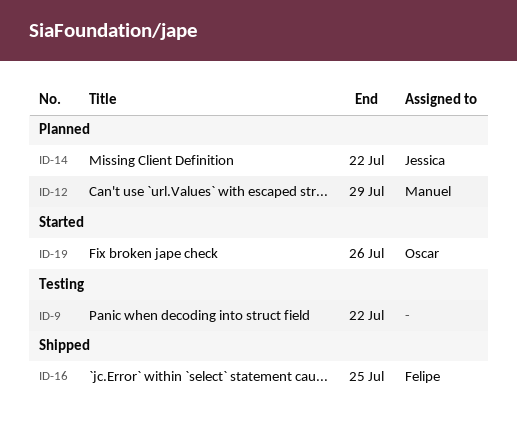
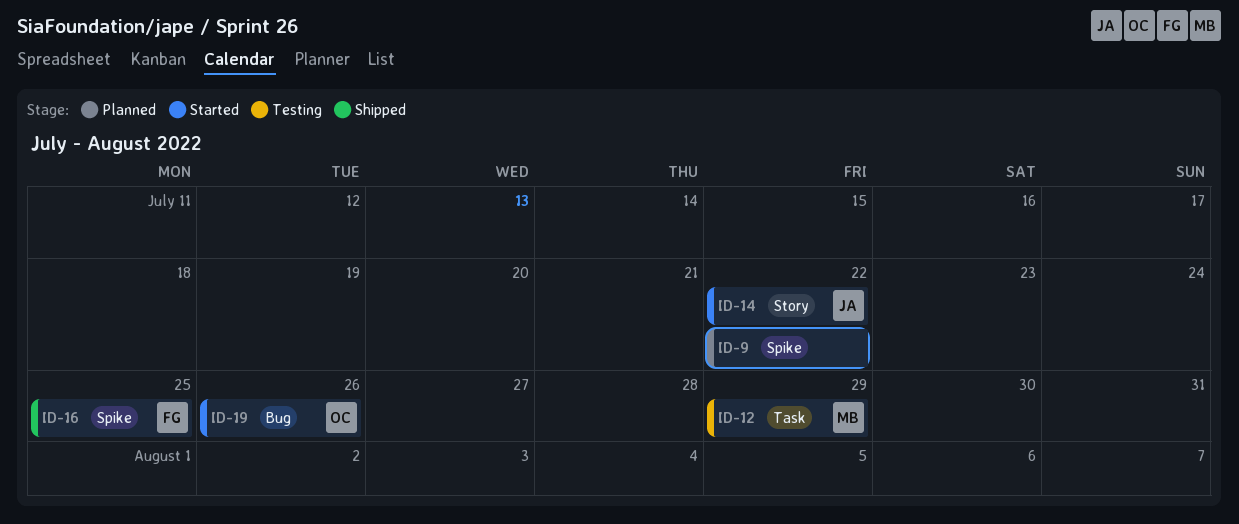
ID-9, status: Testing -> Planned
ID-12, status: Planned -> Testing
ID-14, status: Planned -> Started

